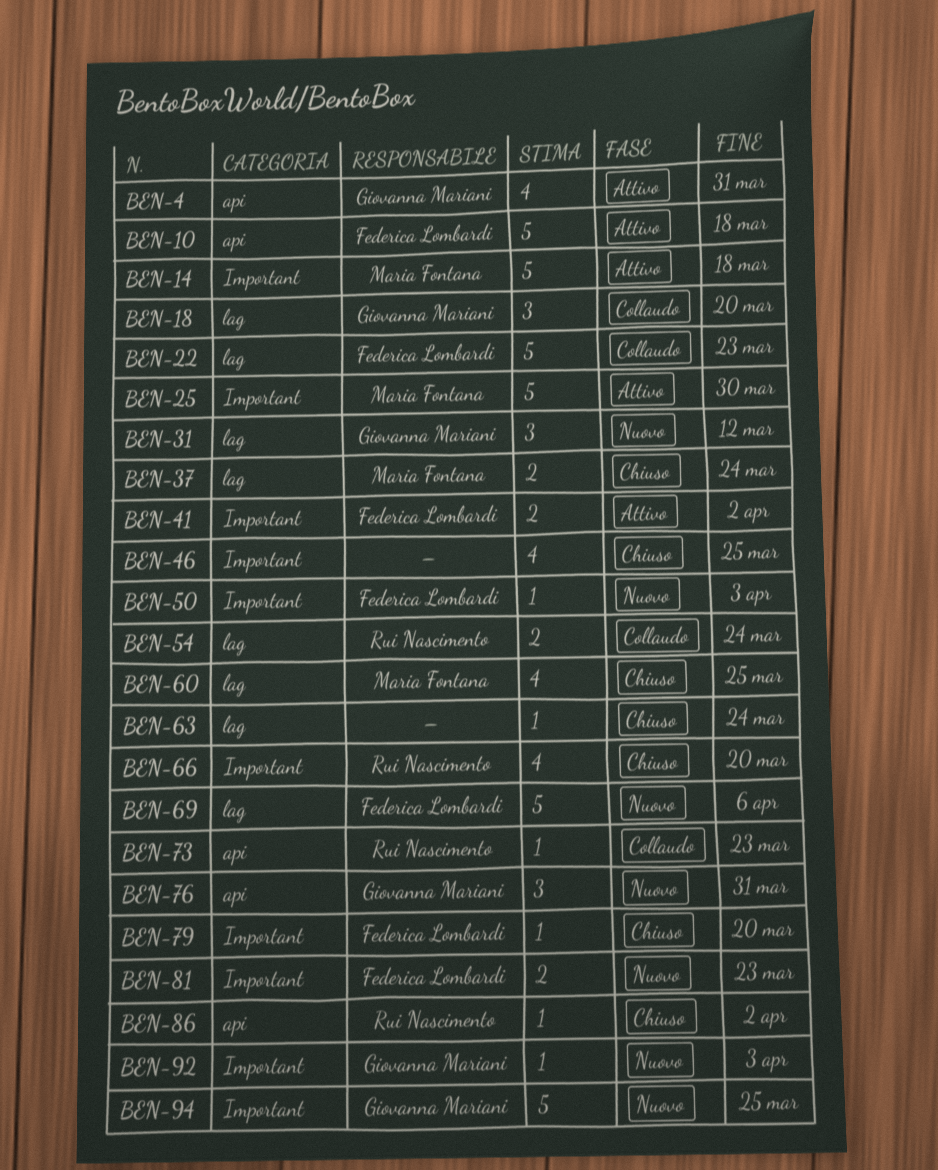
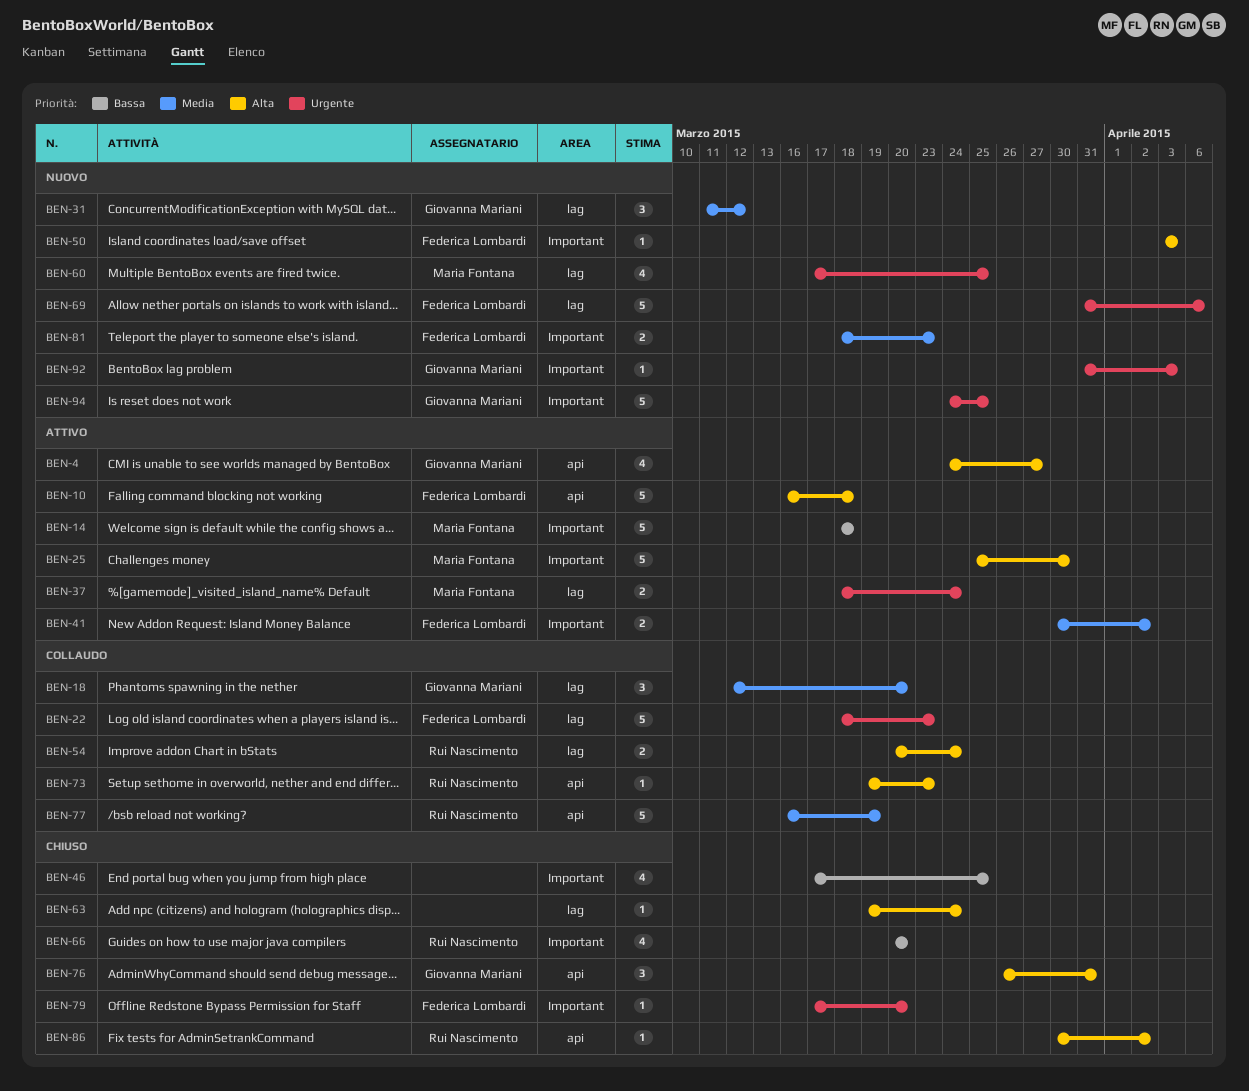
BEN-4, due: Mar 31 -> Mar 27
BEN-37, status: Chiuso -> Attivo
BEN-60, status: Chiuso -> Nuovo
BEN-76, status: Nuovo -> Chiuso
BEN-77: none -> present

